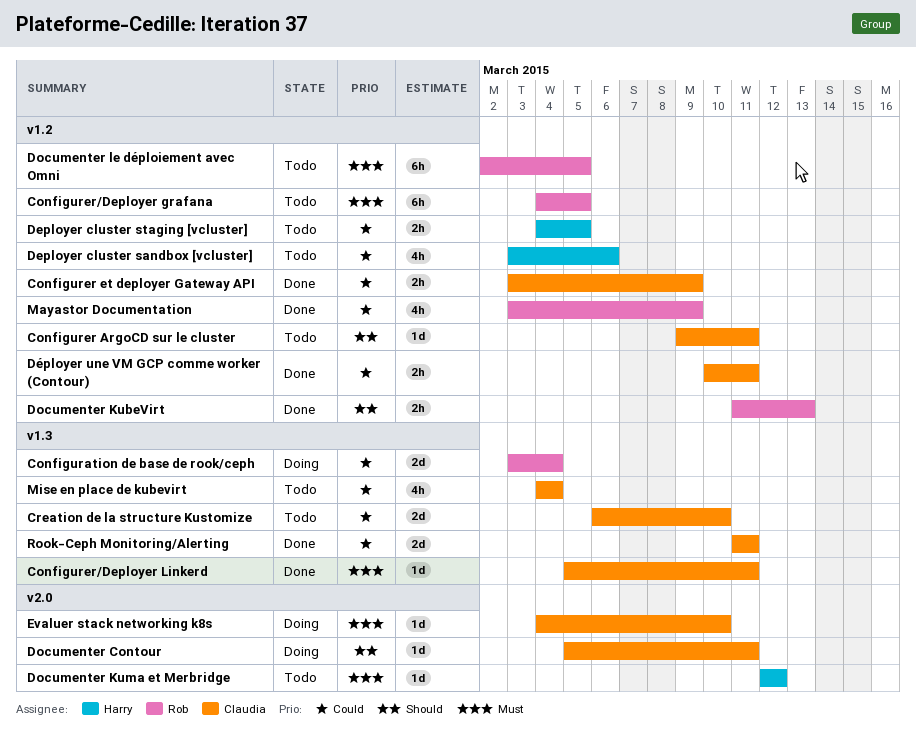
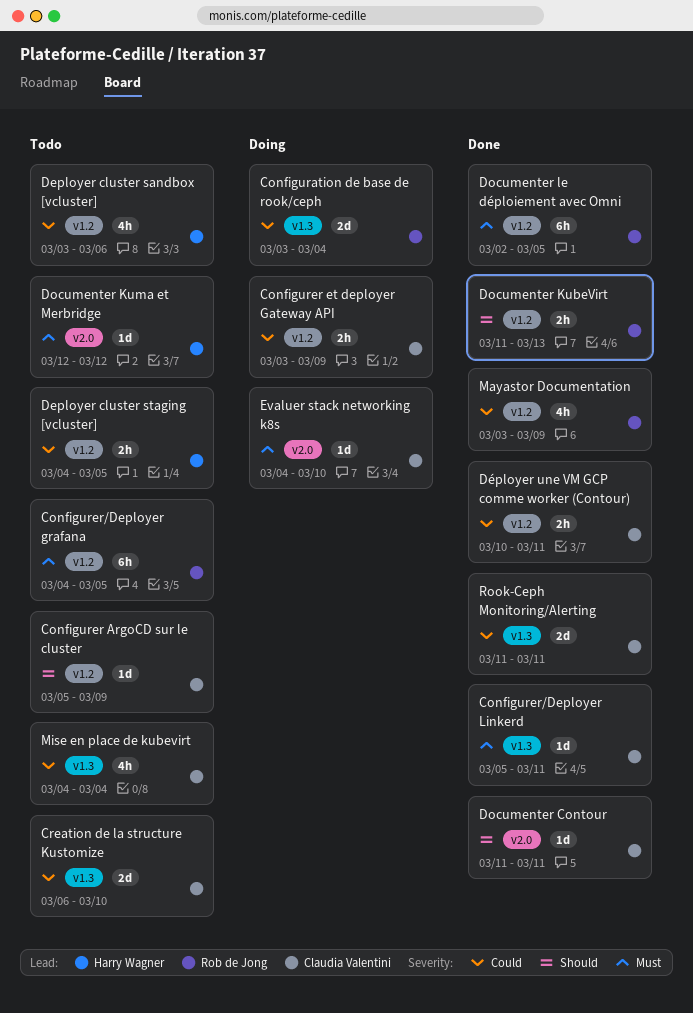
Configurer ArgoCD sur le cluster, start: Mar 9 -> Mar 5
Configurer ArgoCD sur le cluster, due: Mar 11 -> Mar 9
Configurer et deployer Gateway API, status: Done -> Doing
Documenter Contour, status: Doing -> Done
Documenter Contour, start: Mar 5 -> Mar 11
Documenter le déploiement avec Omni, status: Todo -> Done

